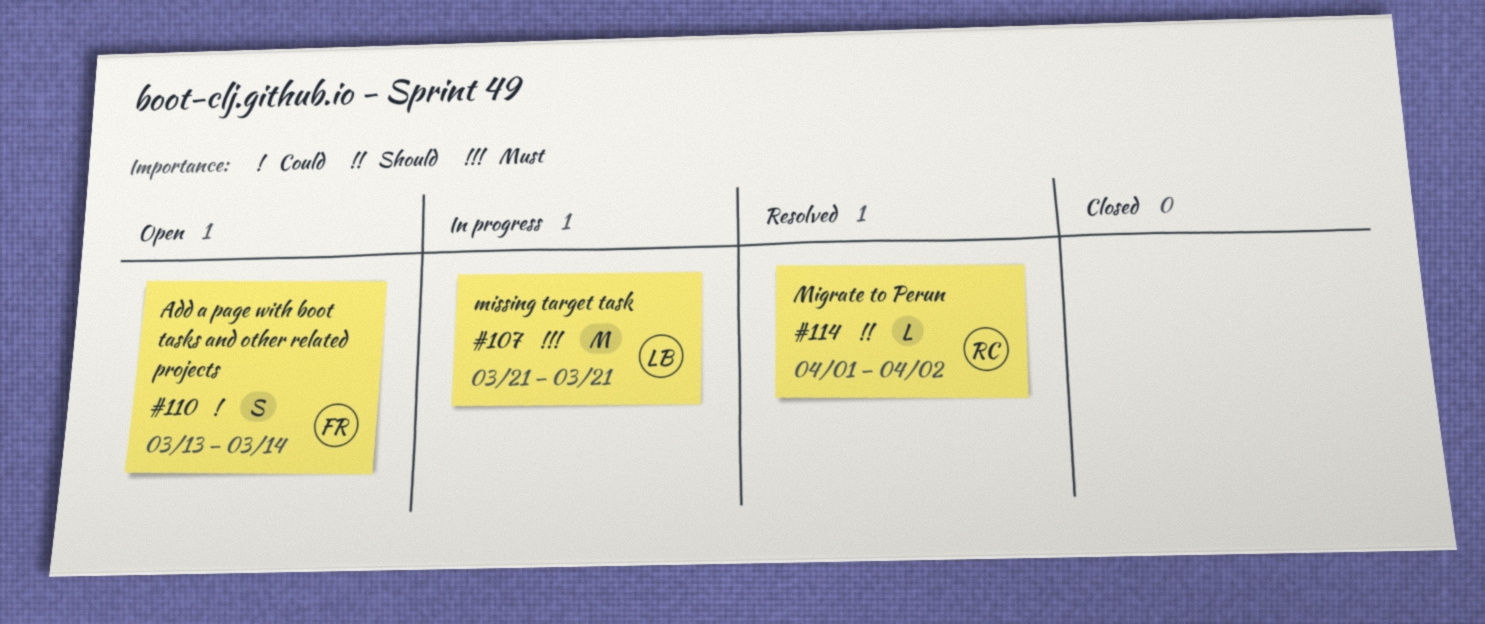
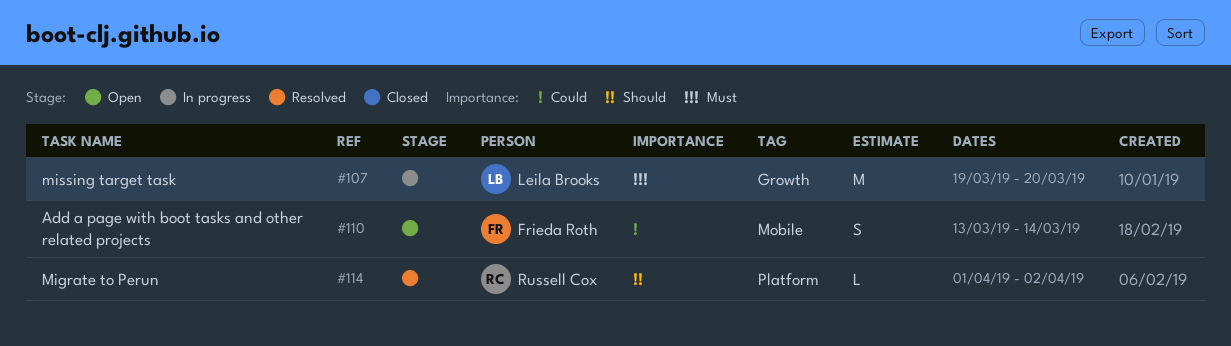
#107, start: Mar 21 -> Mar 19
#107, due: Mar 21 -> Mar 20

